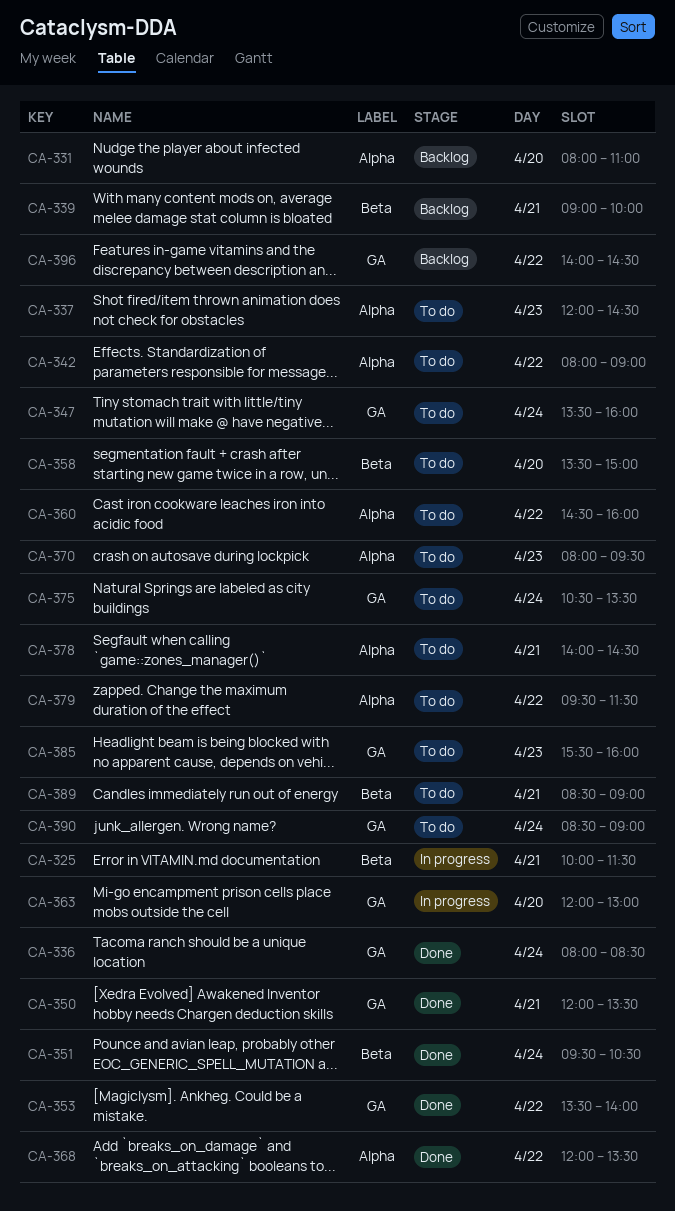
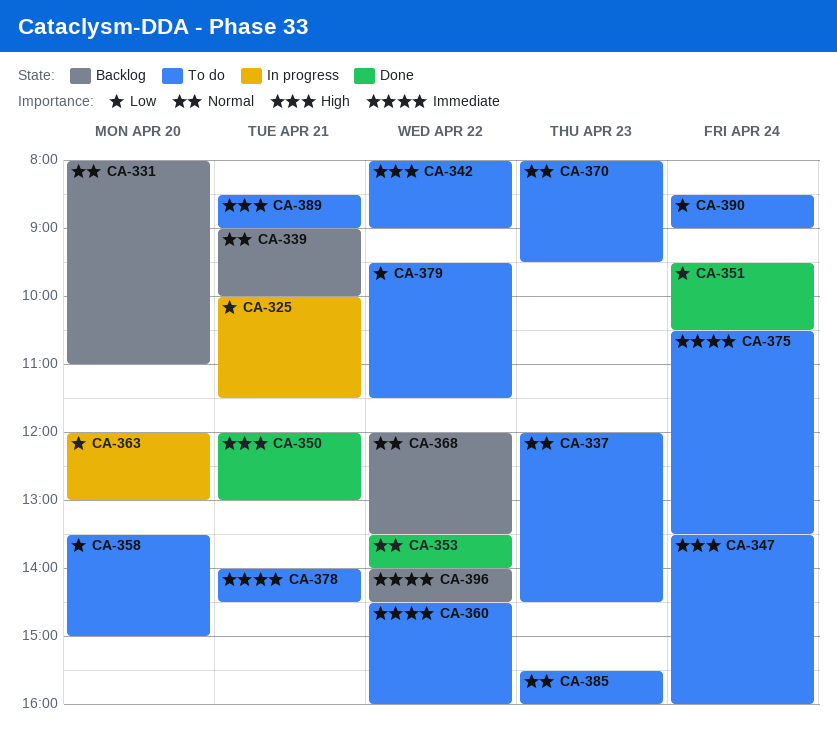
CA-336: present -> none
CA-350, ends: 13:30 -> 13:00
CA-368, status: Done -> Backlog

